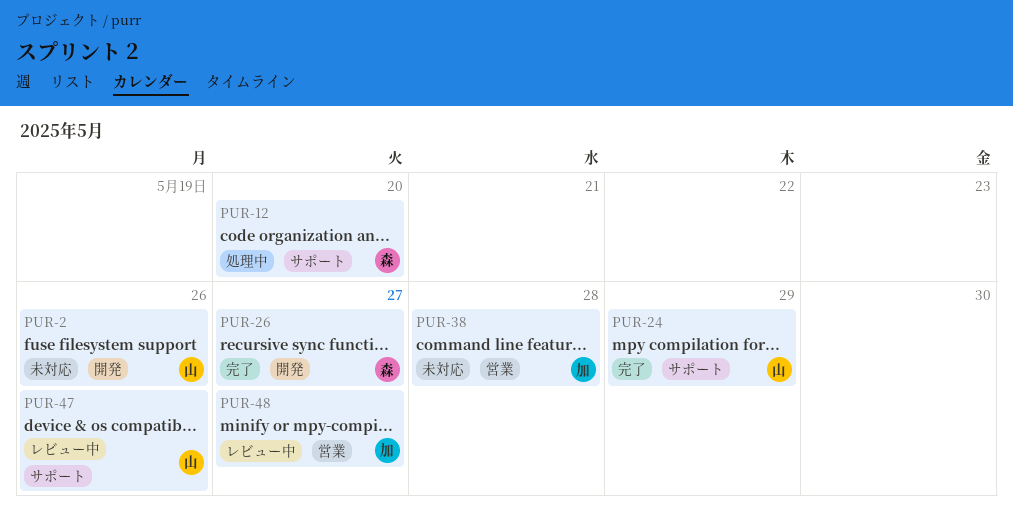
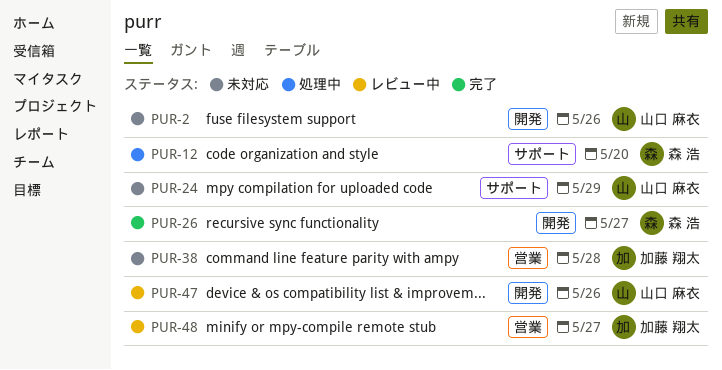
PUR-24, status: 完了 -> 未対応
PUR-47, label: サポート -> 開発

